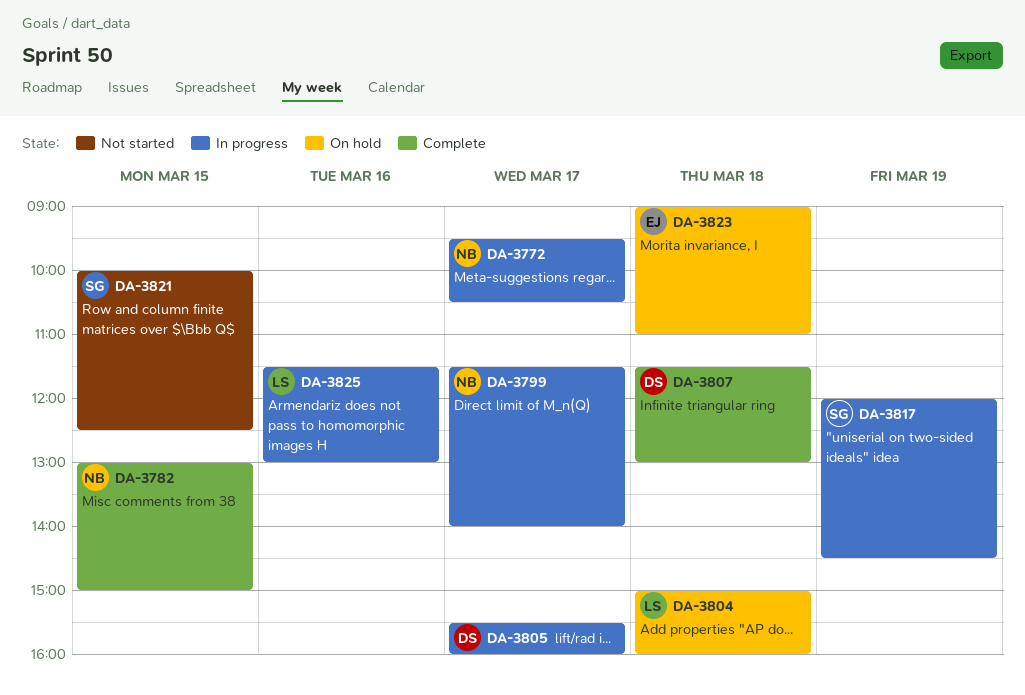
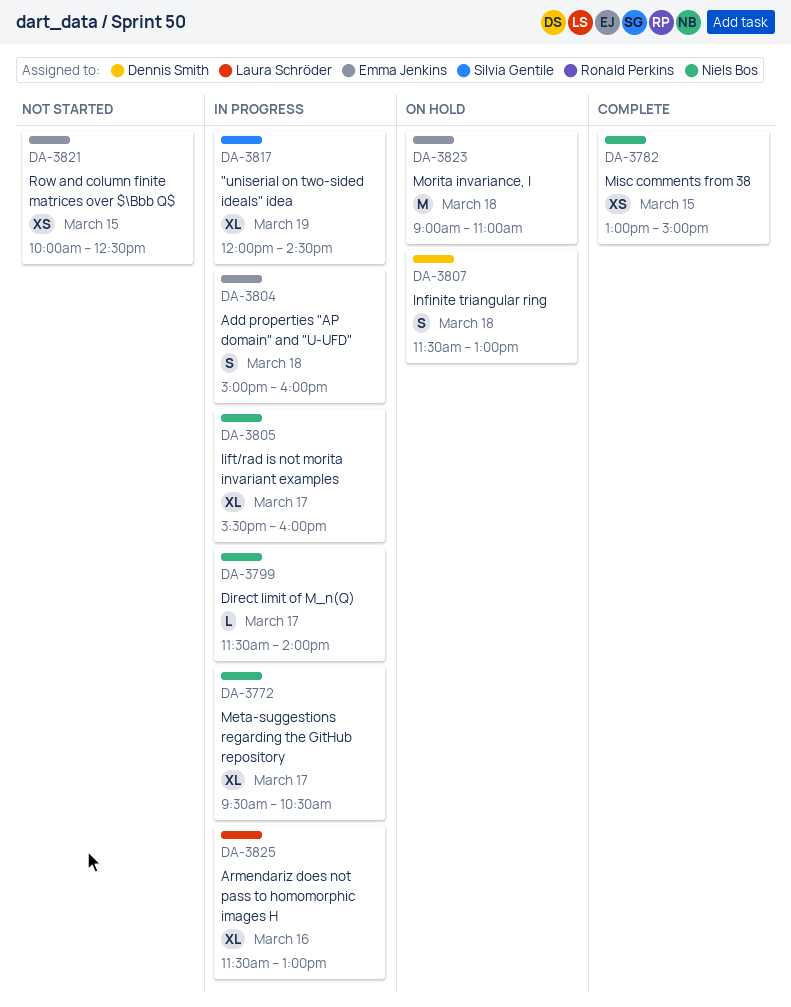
DA-3804, status: On hold -> In progress
DA-3804, owner: Laura Schröder -> Emma Jenkins
DA-3805, owner: Dennis Smith -> Niels Bos
DA-3807, status: Complete -> On hold
DA-3821, owner: Silvia Gentile -> Emma Jenkins

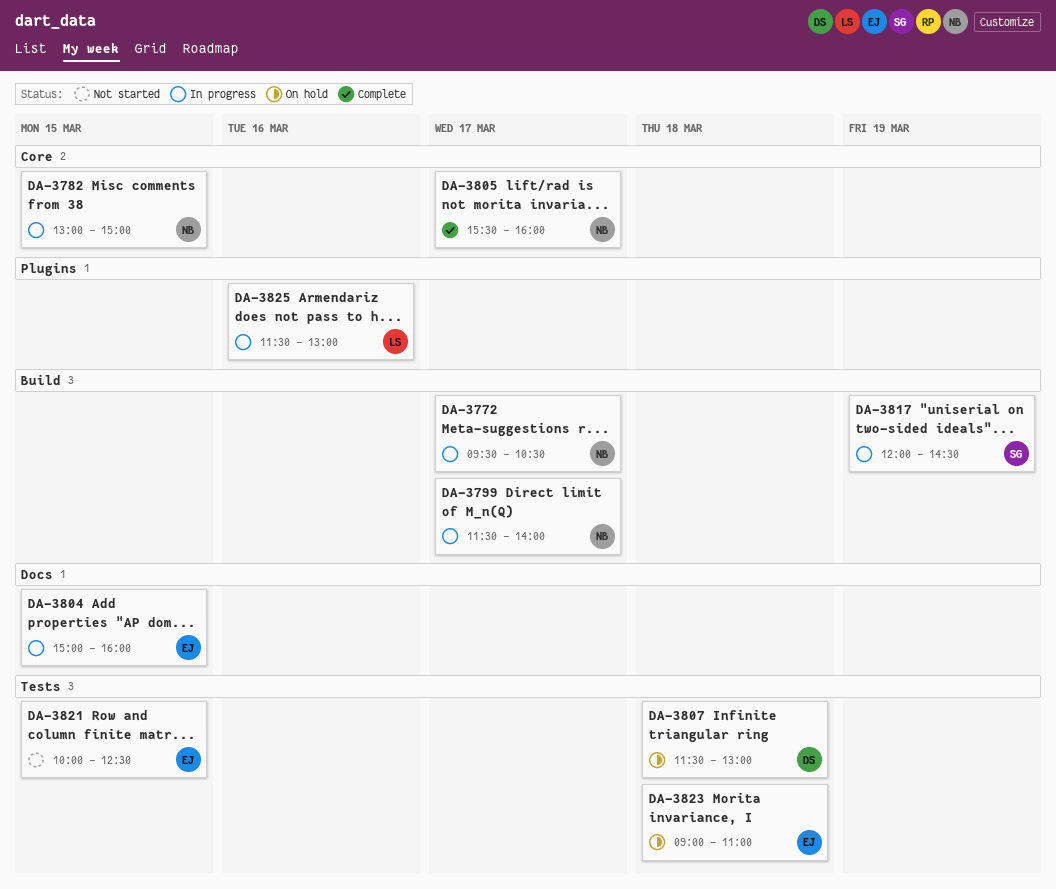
DA-3782, status: Complete -> In progress
DA-3804, day: Mar 18 -> Mar 15
DA-3805, status: In progress -> Complete

